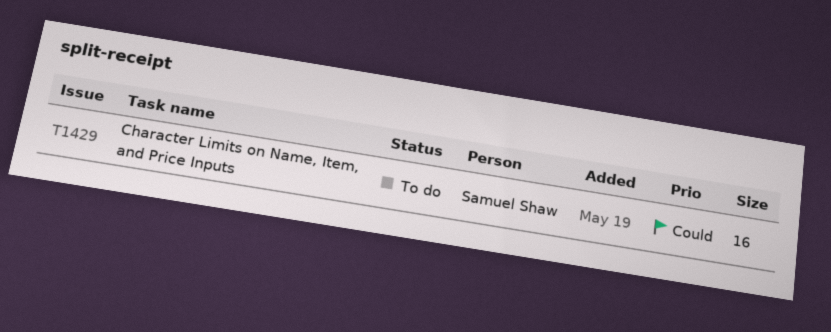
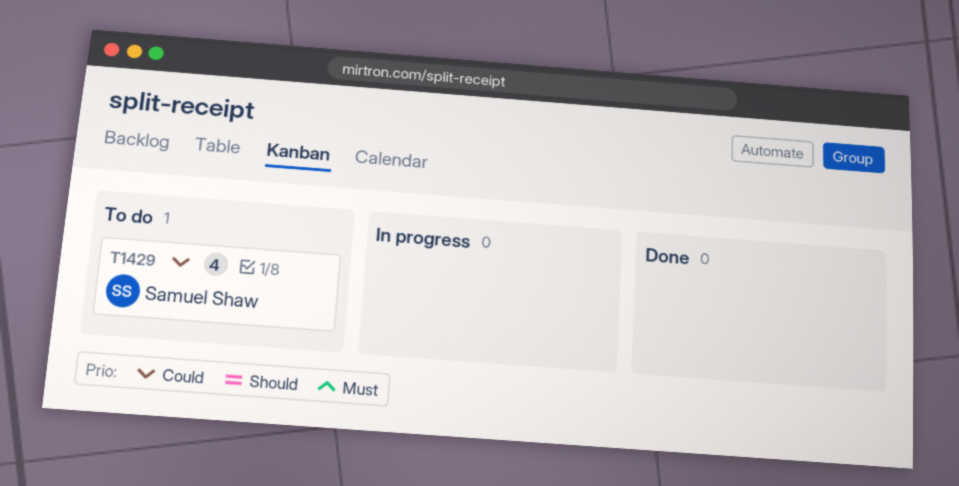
T1429, estimate: 16 -> 4

